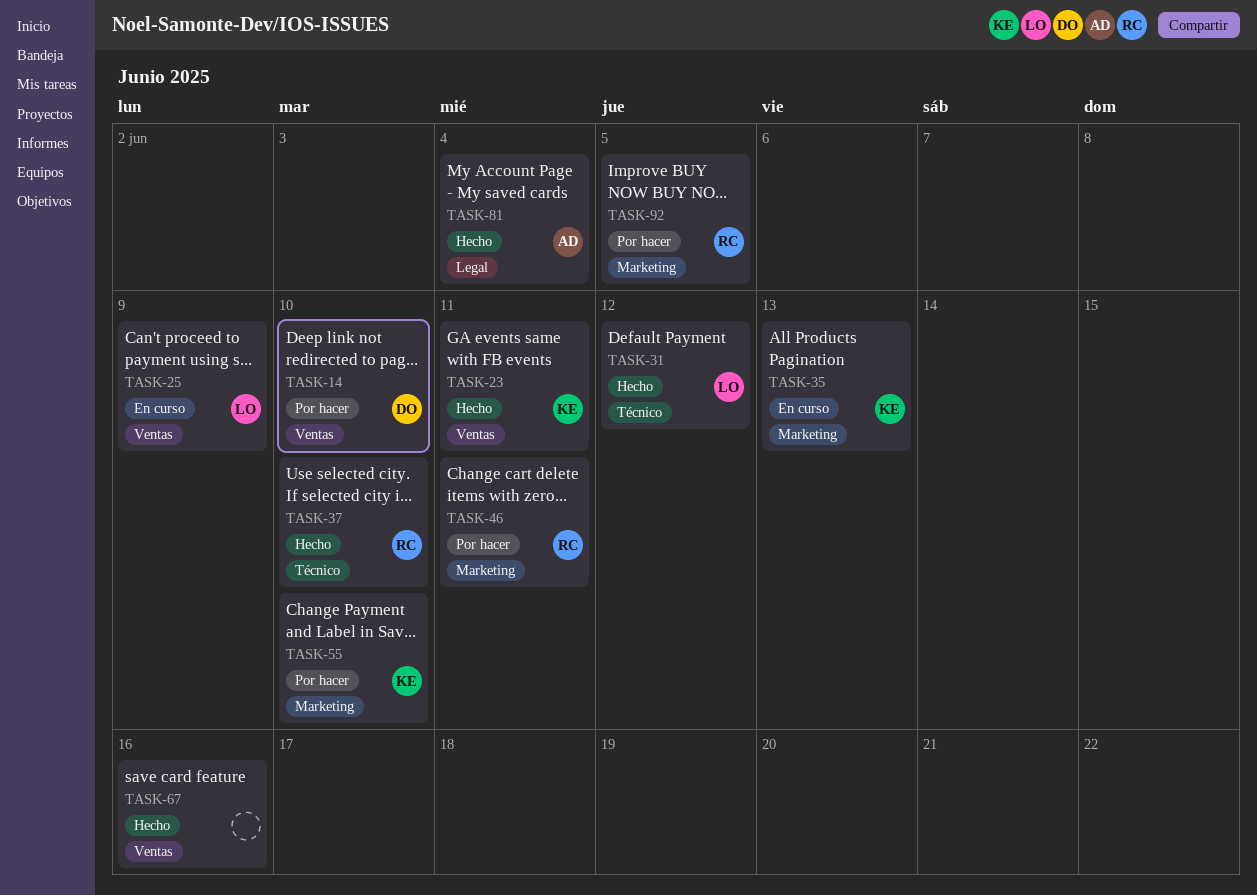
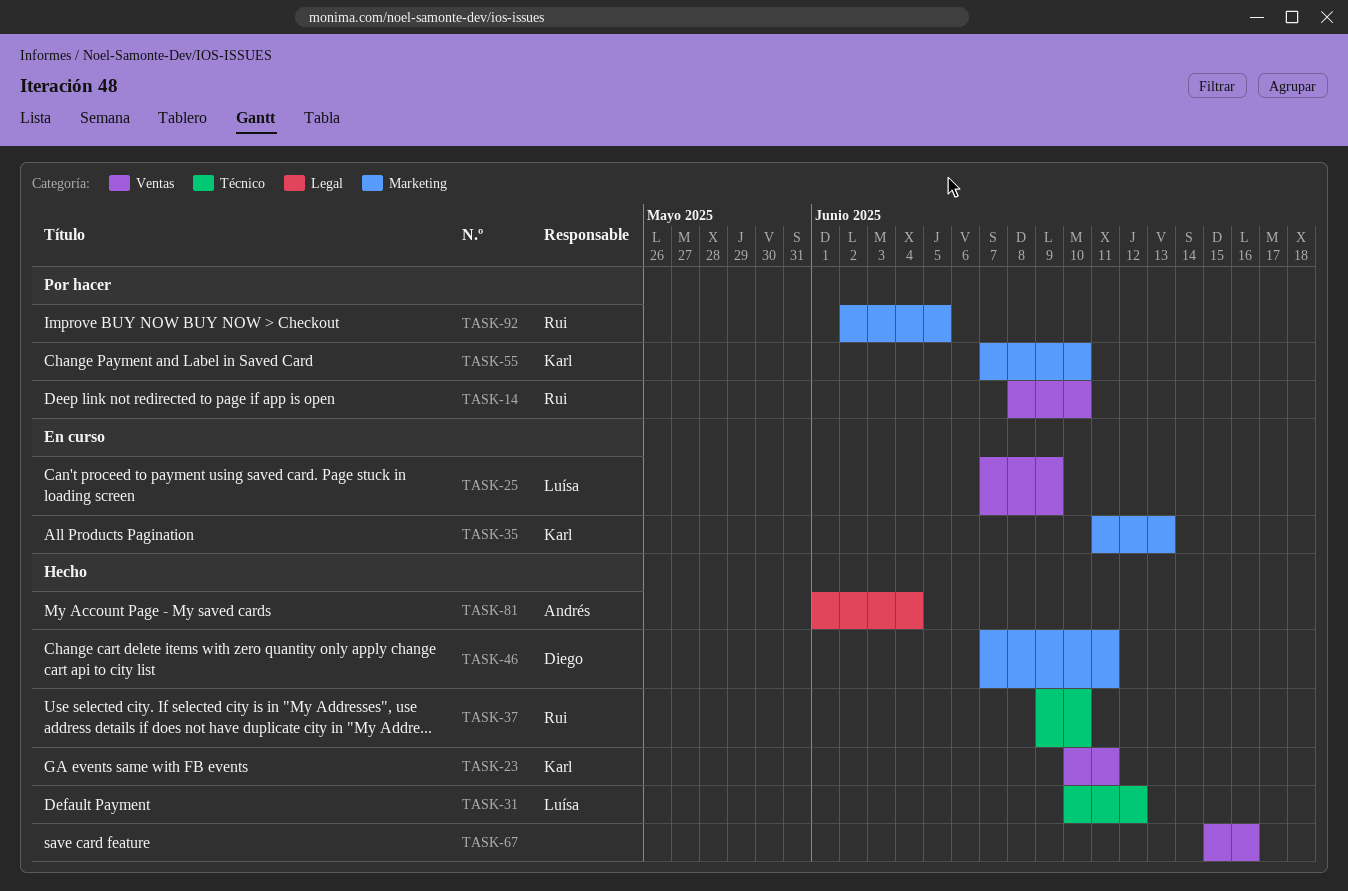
TASK-14, owner: Diego -> Rui
TASK-46, status: Por hacer -> Hecho
TASK-46, owner: Rui -> Diego

